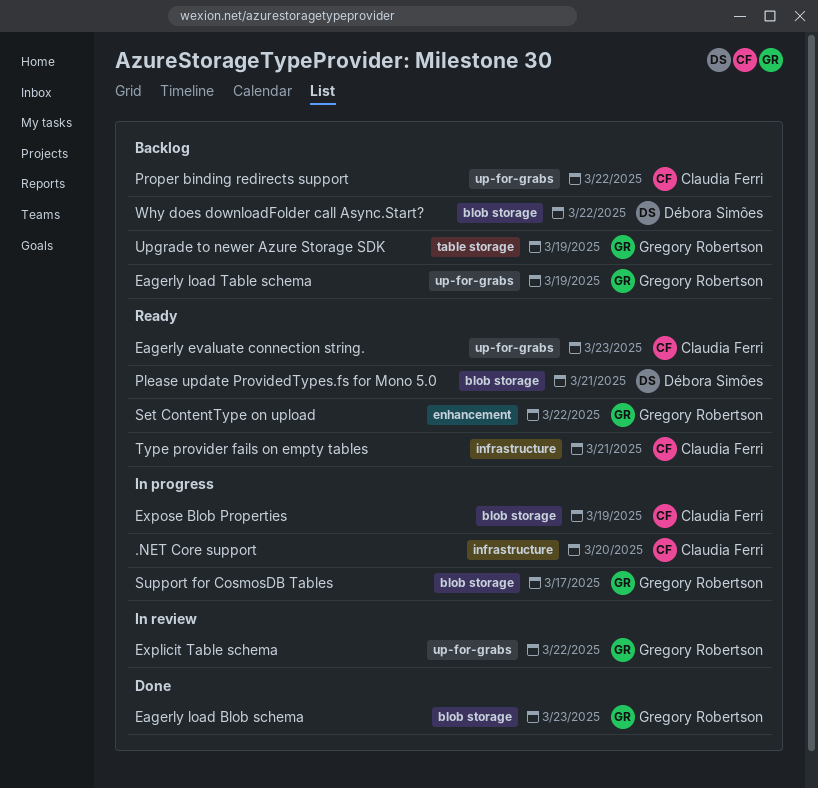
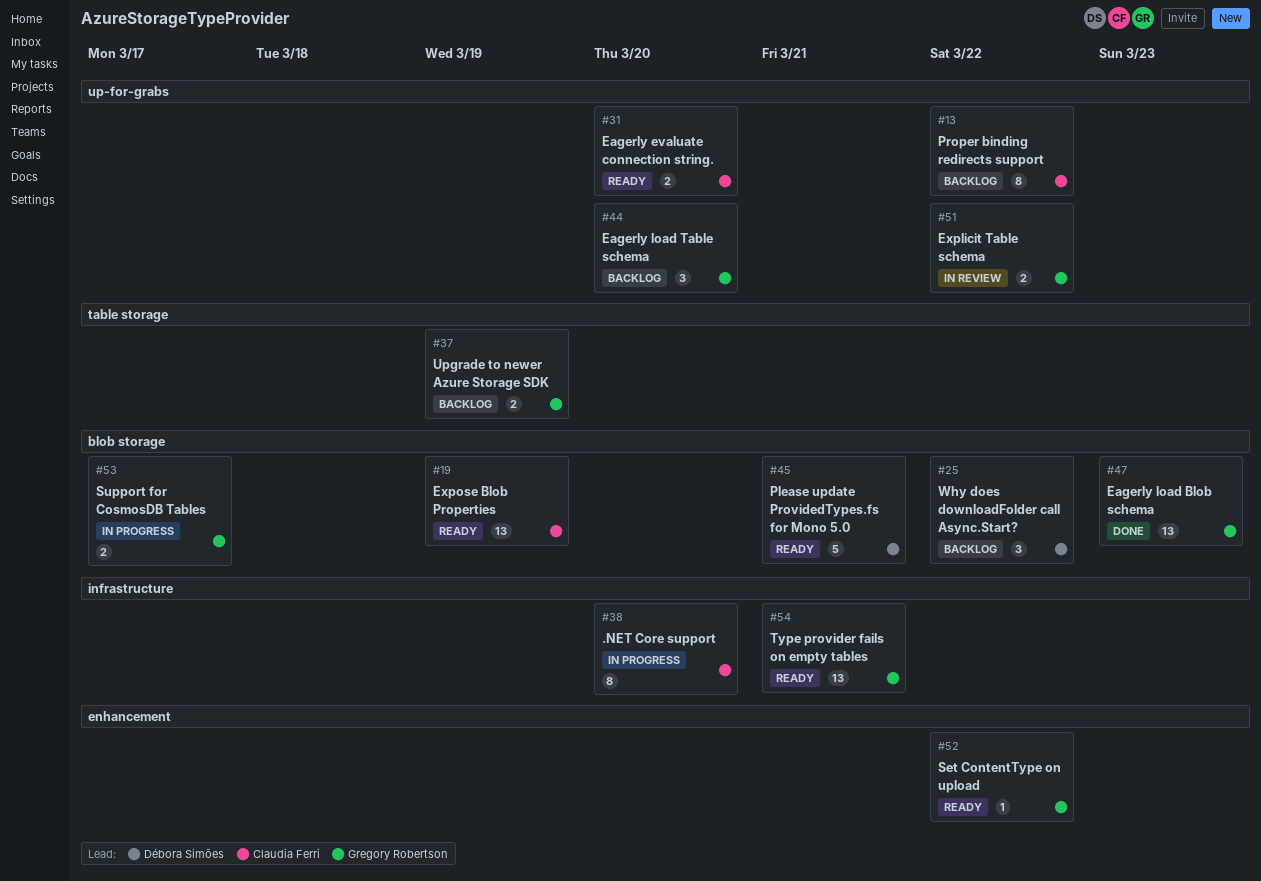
Eagerly evaluate connection string., due: Mar 23 -> Mar 20
Eagerly load Table schema, due: Mar 19 -> Mar 20
Expose Blob Properties, status: In progress -> Ready
Type provider fails on empty tables, owner: Claudia Ferri -> Gregory Robertson

